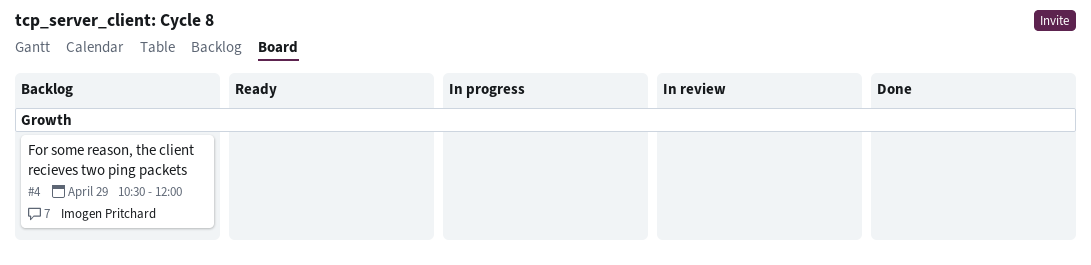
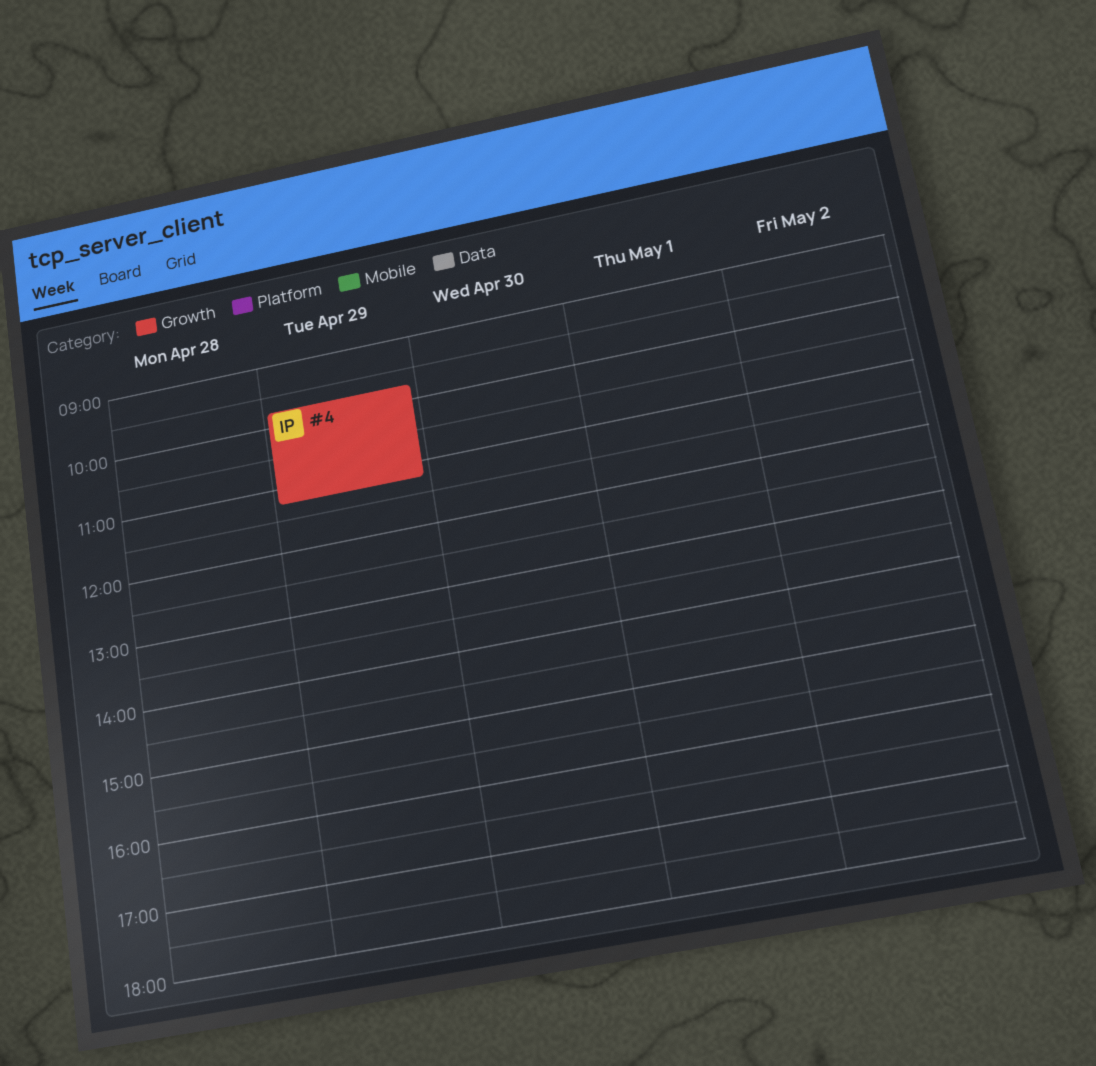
#4, begins: 10:30 -> 09:45
#4, ends: 12:00 -> 11:15

